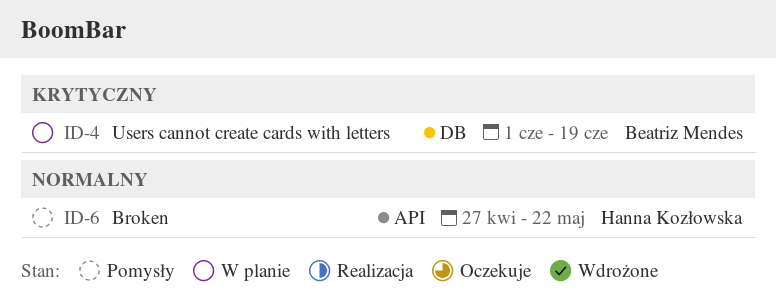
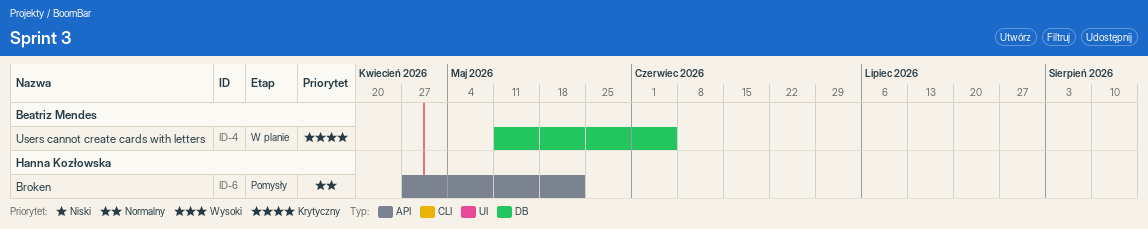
ID-4, start: Jun 1 -> May 11
ID-4, due: Jun 19 -> Jun 5

